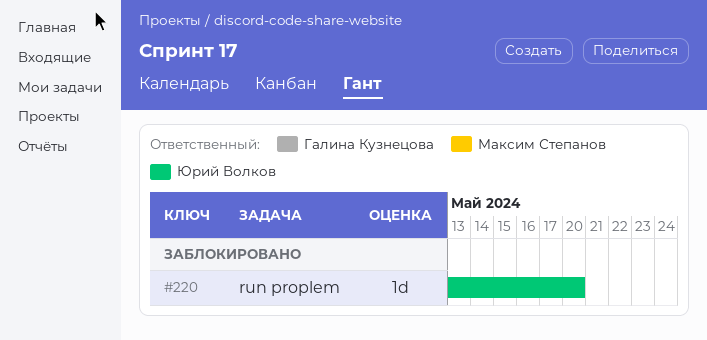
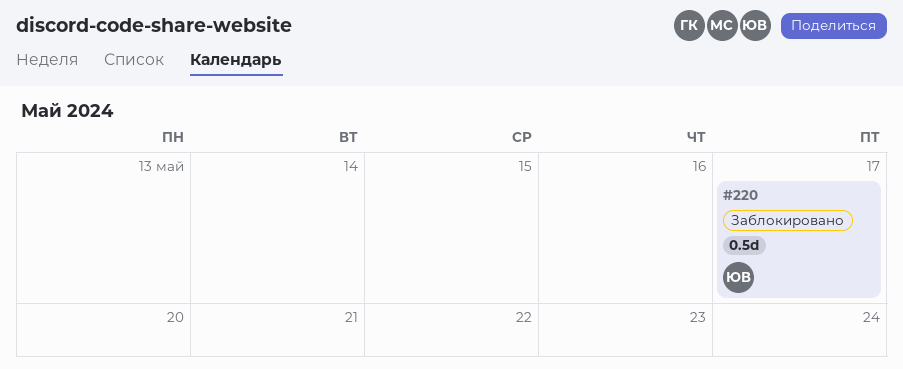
#220, estimate: 1d -> 0.5d
#220, due: May 20 -> May 17

